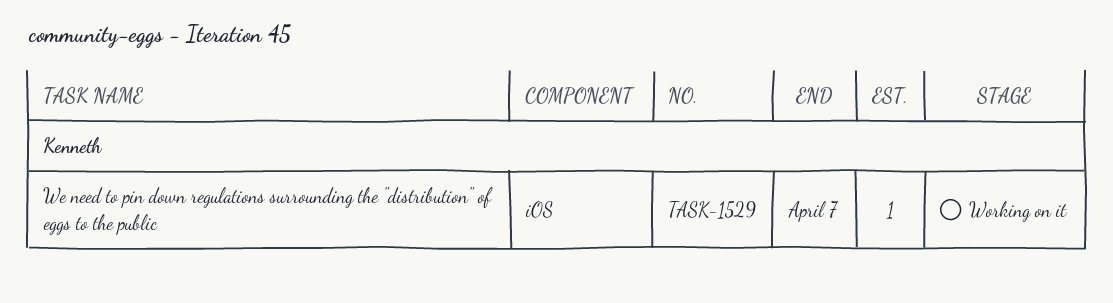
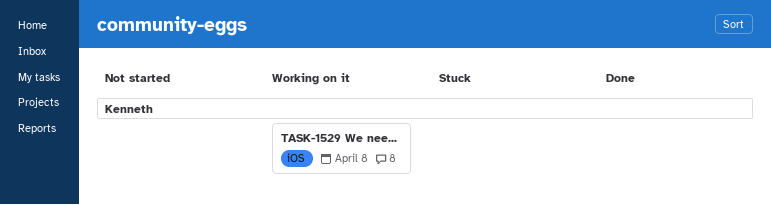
TASK-1529, due: Apr 7 -> Apr 8

